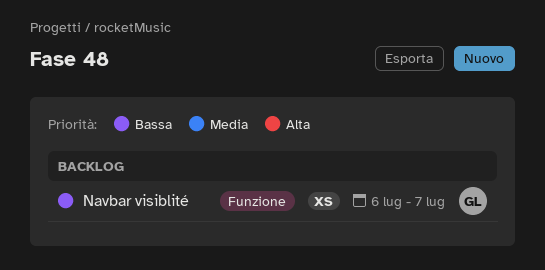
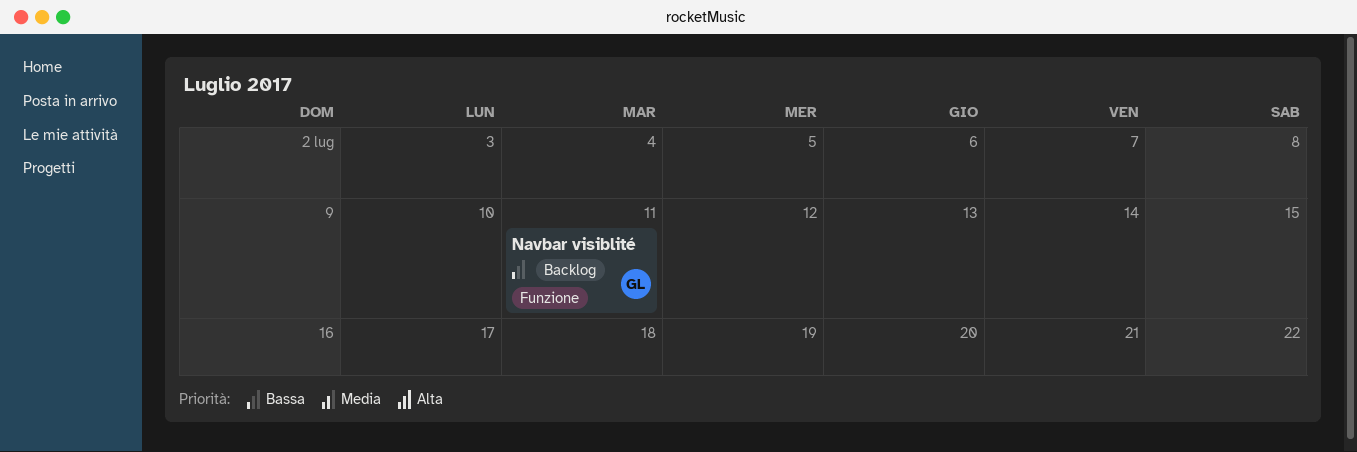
Navbar visiblité, due: Jul 7 -> Jul 11

